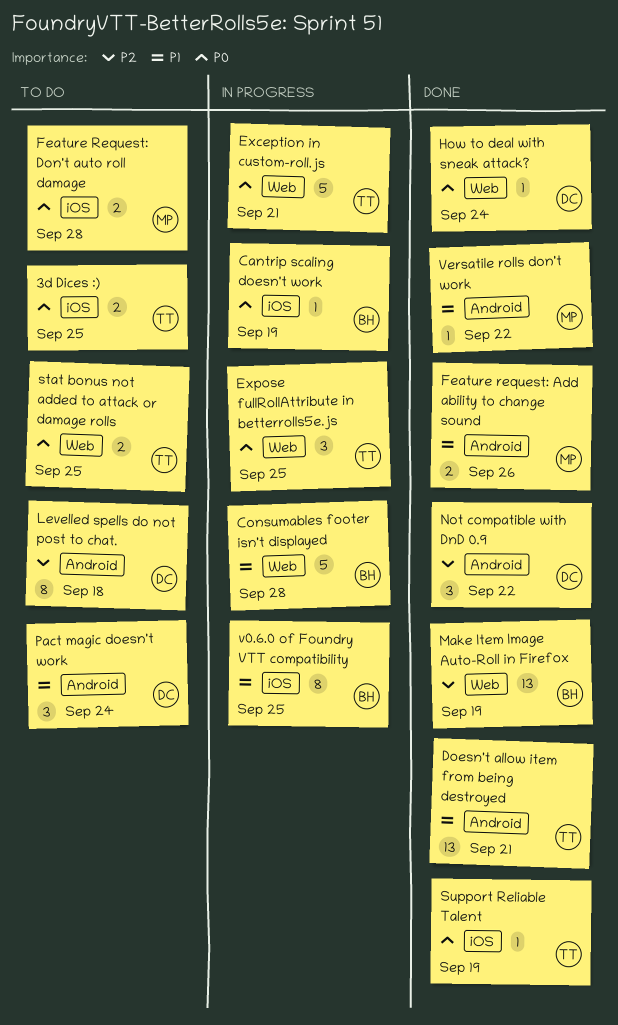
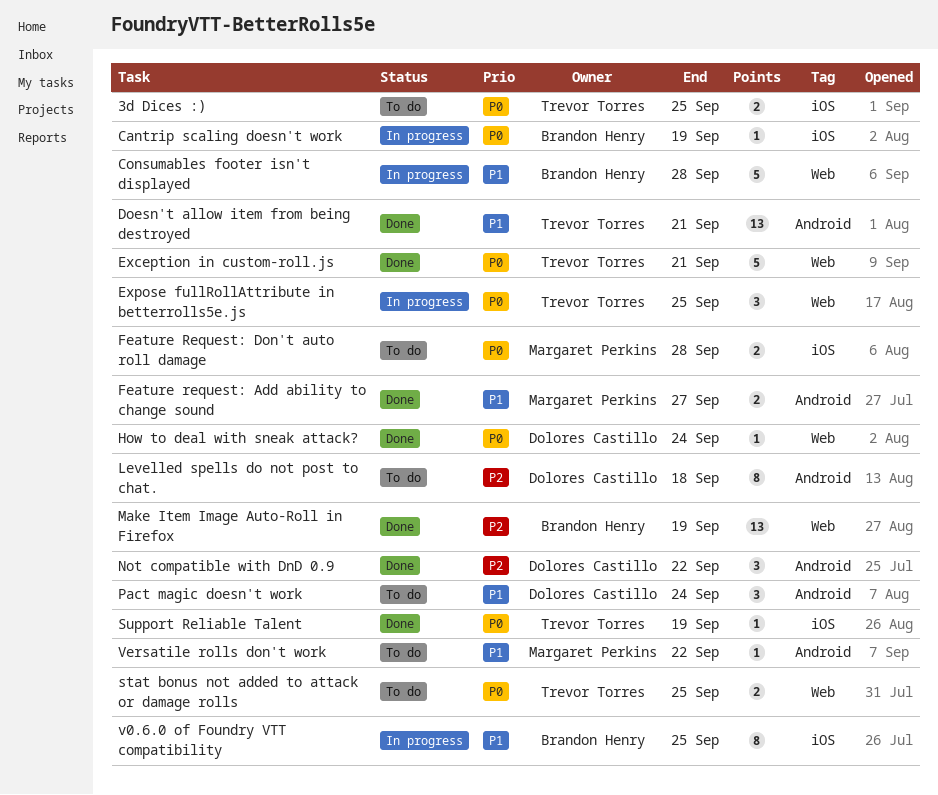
Exception in custom-roll.js, status: In progress -> Done
Feature request: Add ability to change sound, due: Sep 26 -> Sep 27
Versatile rolls don't work, status: Done -> To do

